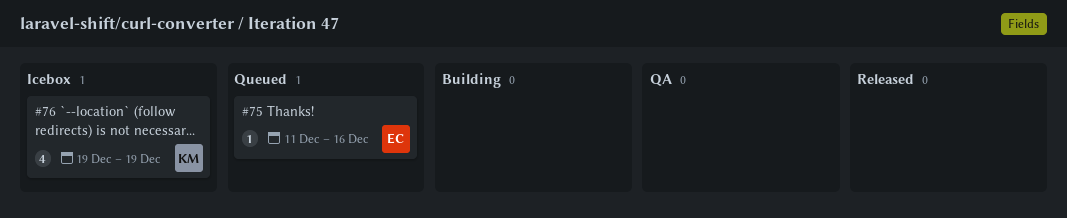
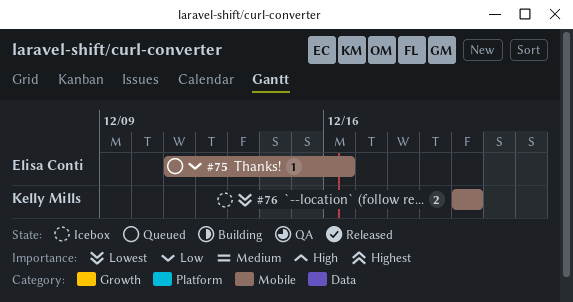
#76, estimate: 4 -> 2
#76, start: Dec 19 -> Dec 20
#76, due: Dec 19 -> Dec 20

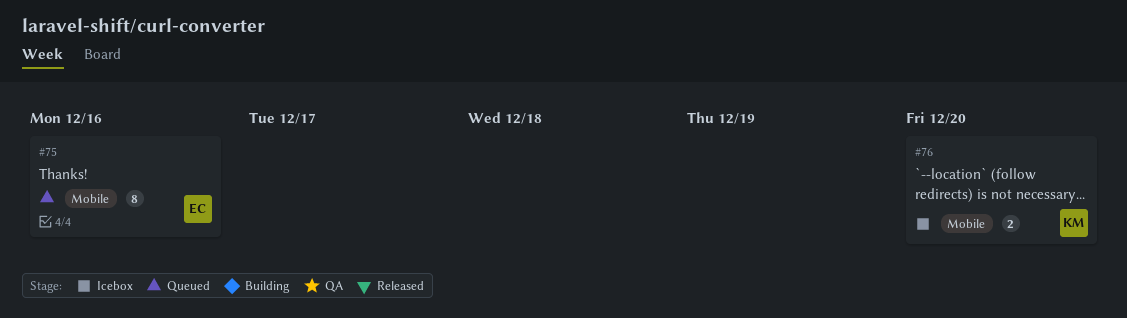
#75, estimate: 1 -> 8

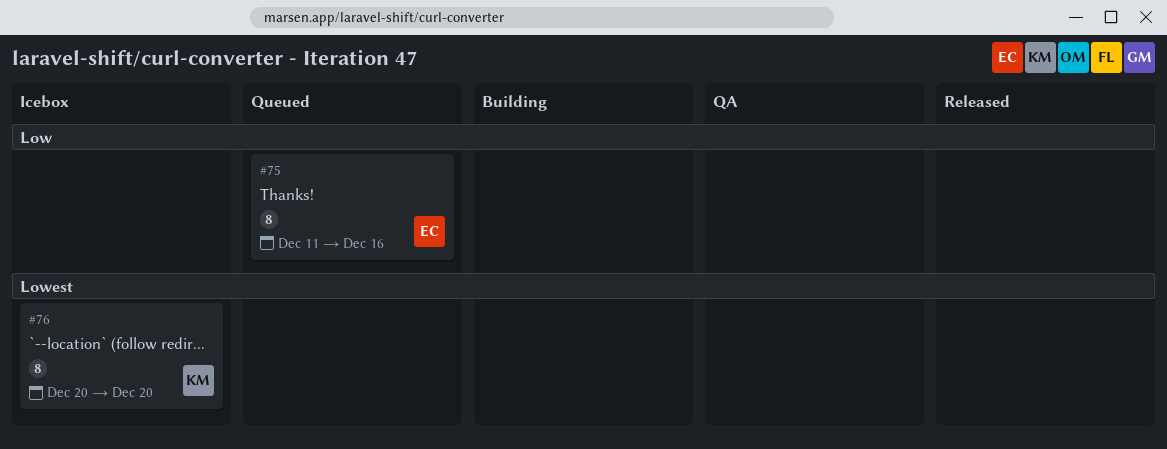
#76, estimate: 2 -> 8

